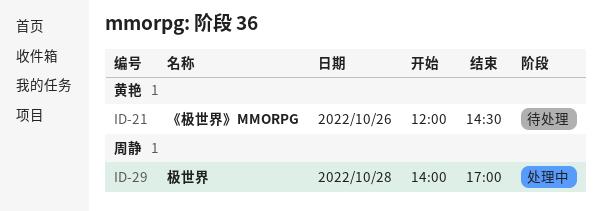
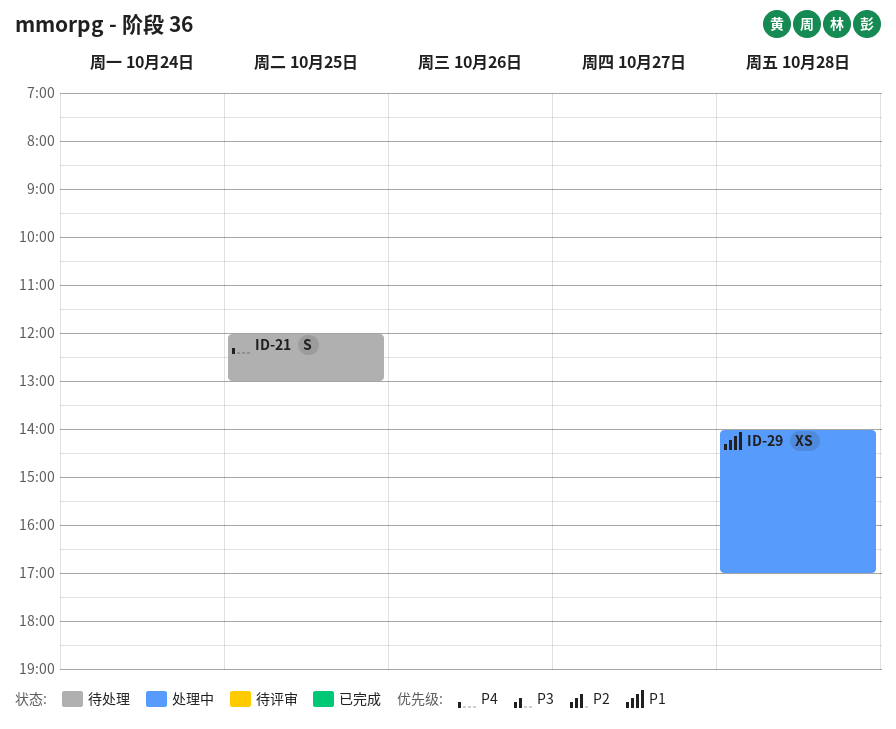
ID-21, day: Oct 26 -> Oct 25
ID-21, ends: 14:30 -> 13:00

